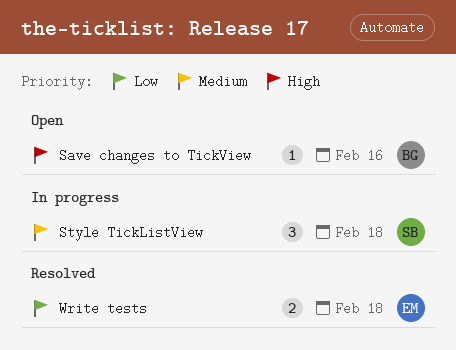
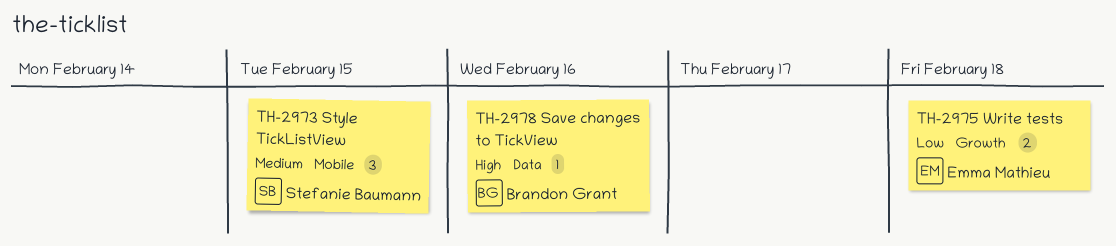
Style TickListView, due: Feb 18 -> Feb 15

